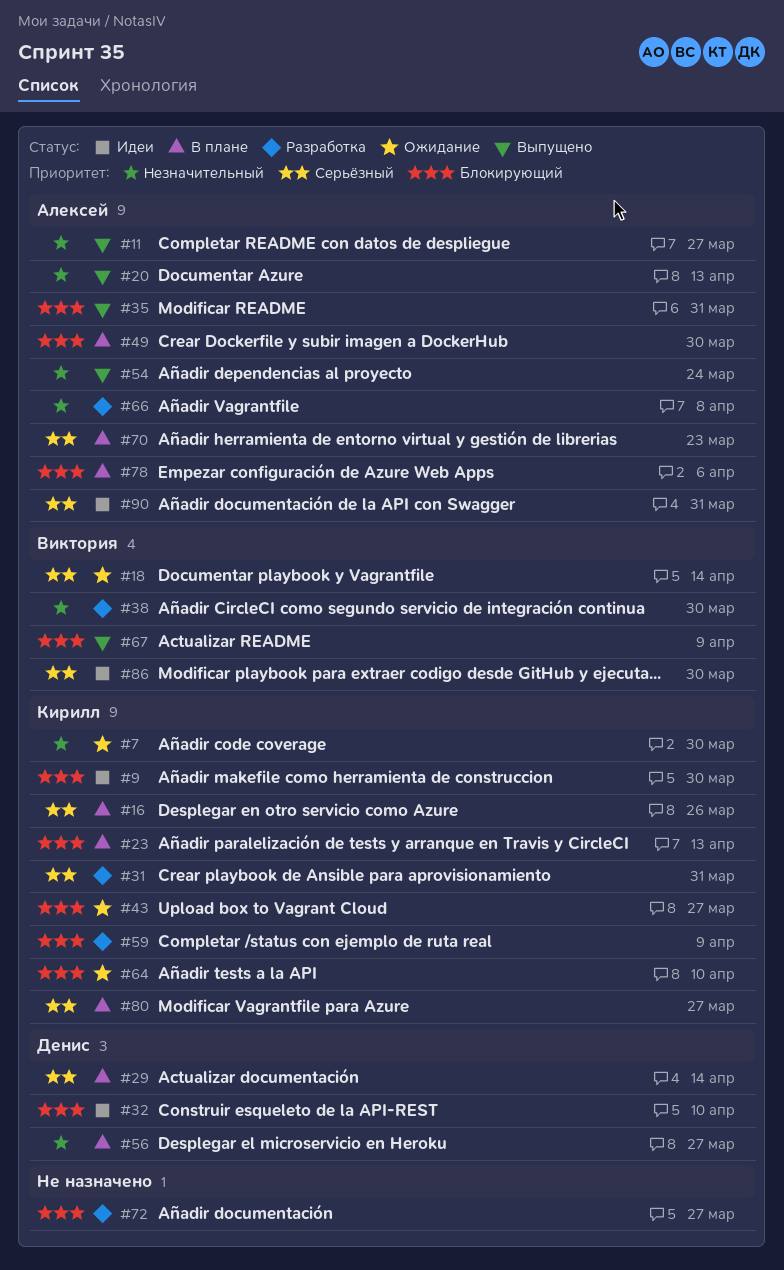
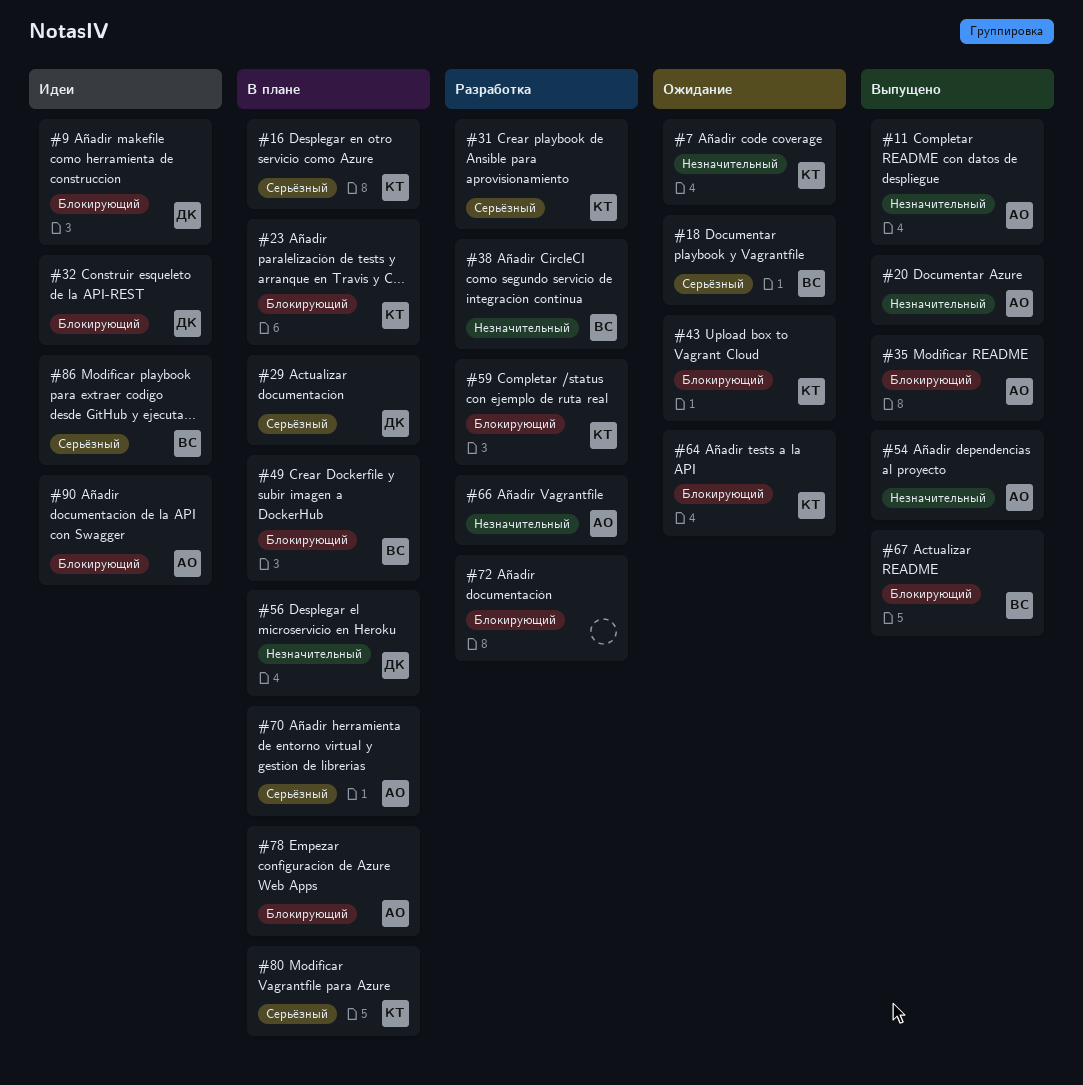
#9, owner: Кирилл -> Денис
#49, owner: Алексей -> Виктория
#90, priority: Серьёзный -> Блокирующий

